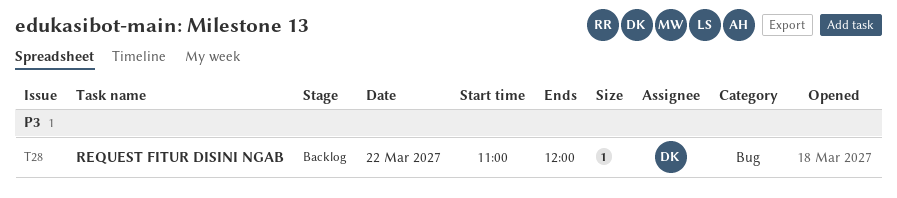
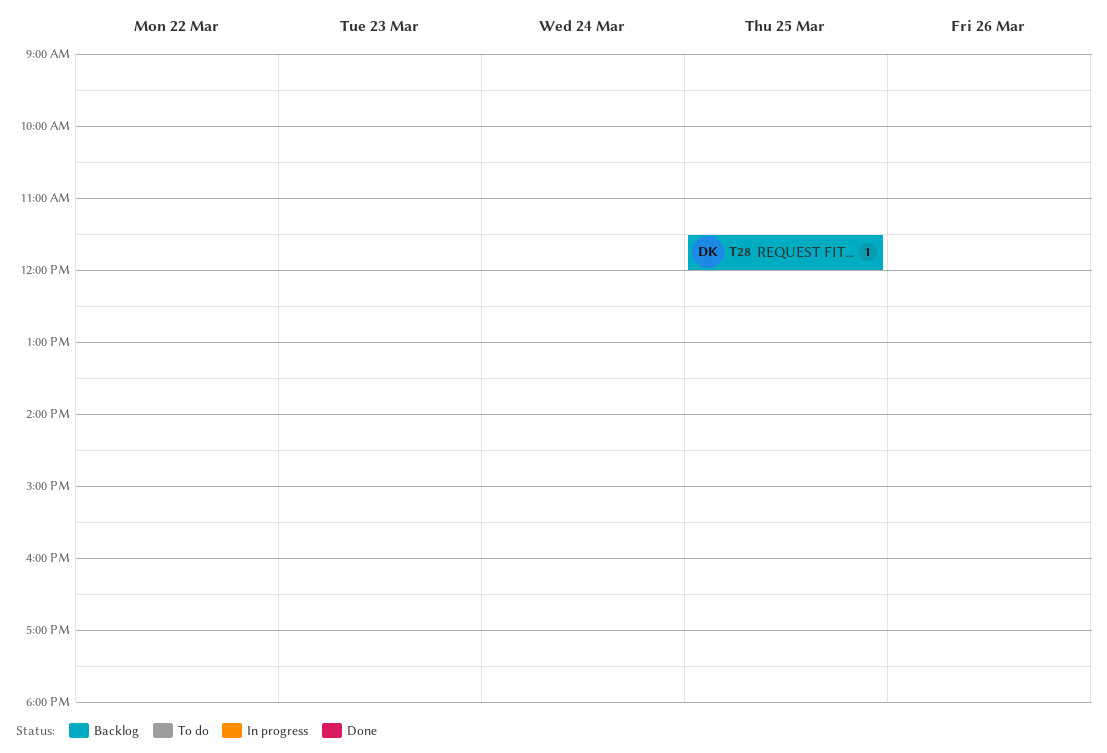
T28, day: Mar 22 -> Mar 25
T28, begins: 11:00 -> 11:30

